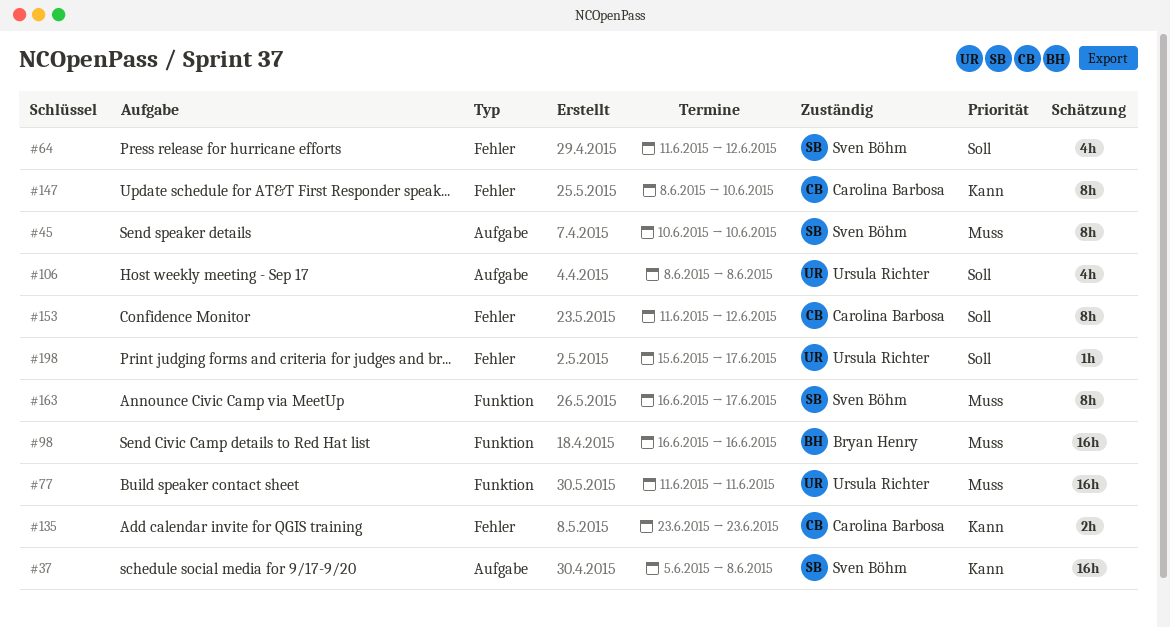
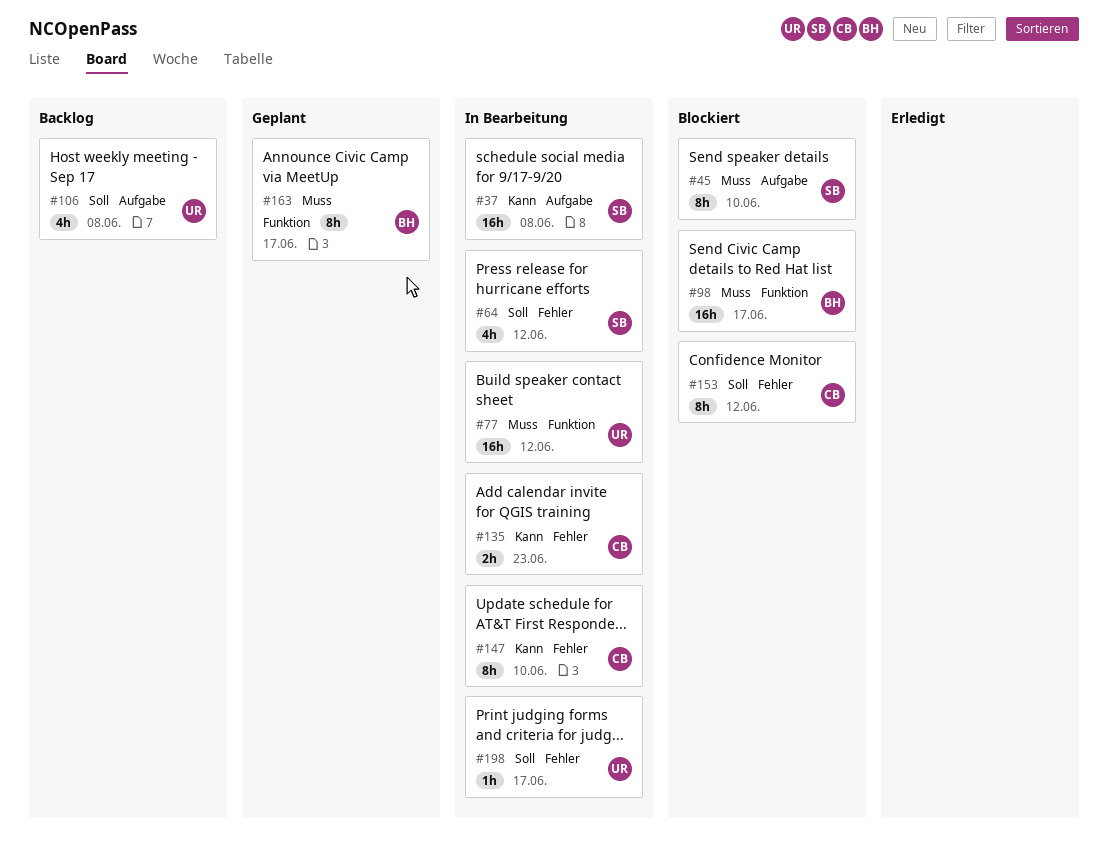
#77, due: Jun 11 -> Jun 12
#98, due: Jun 16 -> Jun 17
#163, owner: Sven Böhm -> Bryan Henry

